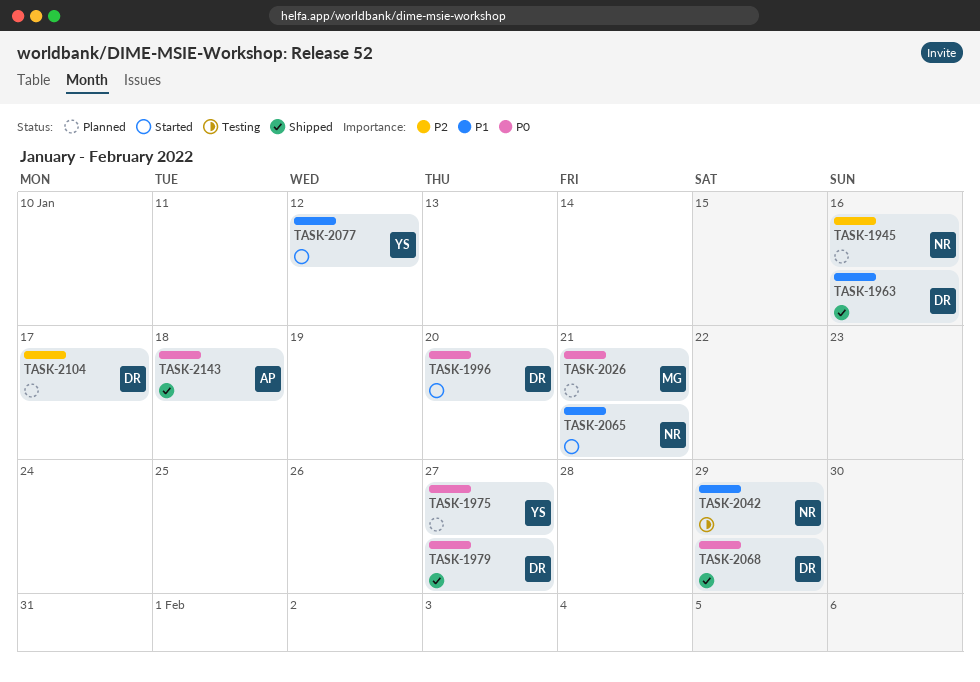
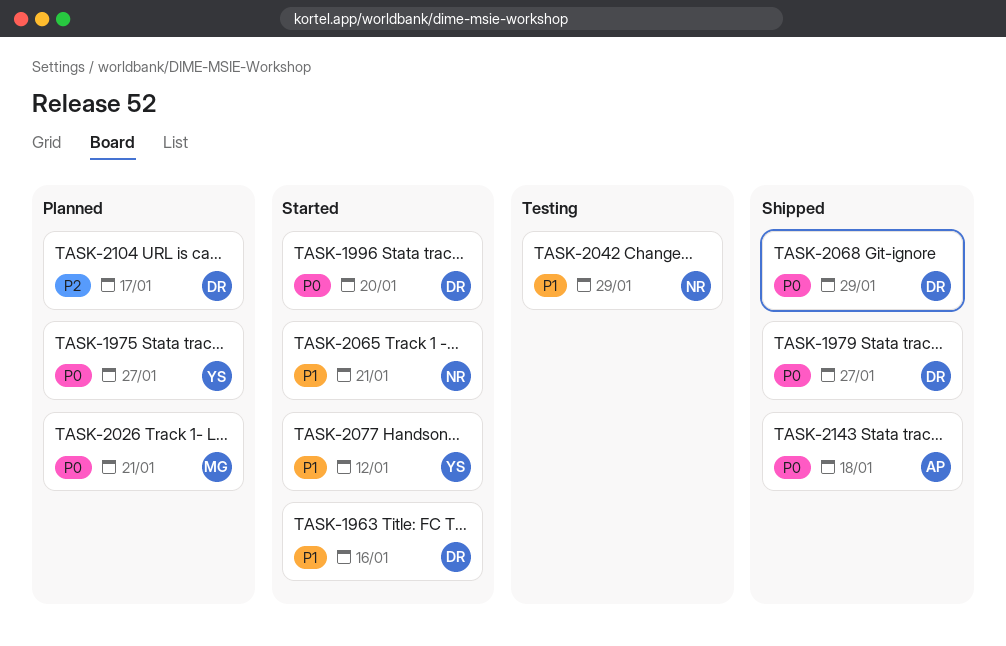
TASK-1945: present -> none
TASK-1963, status: Shipped -> Started

